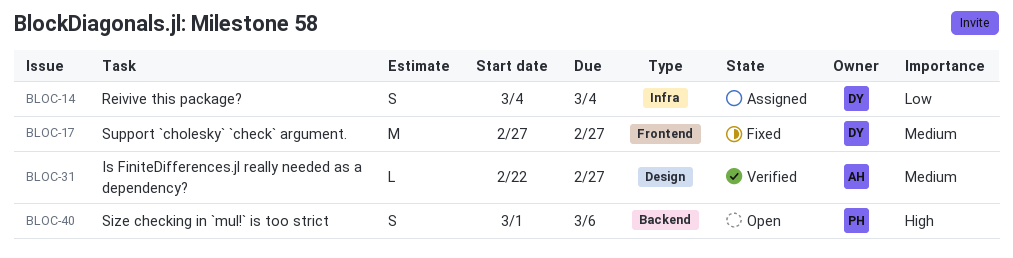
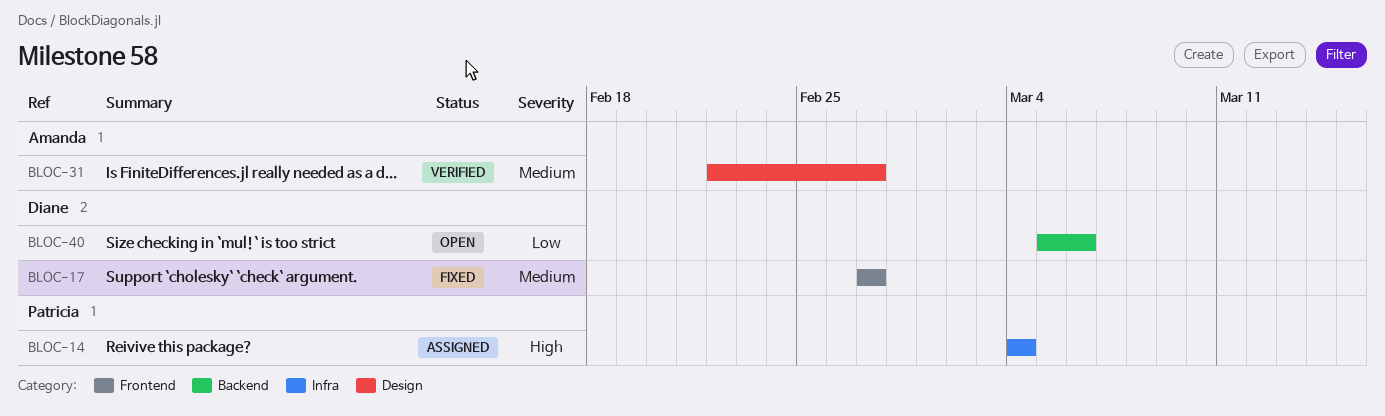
BLOC-14, owner: Diane -> Patricia
BLOC-14, priority: Low -> High
BLOC-40, owner: Patricia -> Diane
BLOC-40, priority: High -> Low
BLOC-40, start: Mar 1 -> Mar 5

